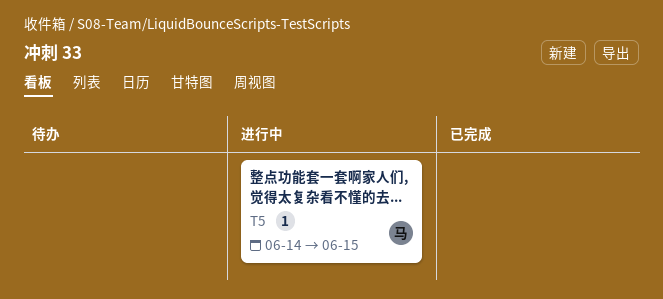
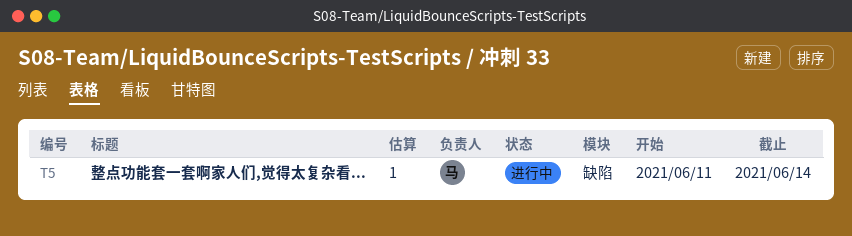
T5, start: Jun 14 -> Jun 11
T5, due: Jun 15 -> Jun 14

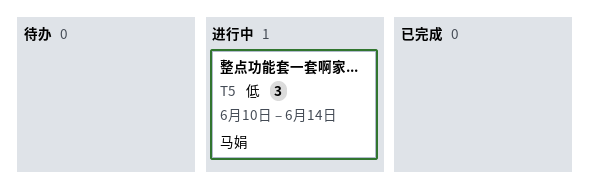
T5, estimate: 1 -> 3
T5, start: Jun 11 -> Jun 10

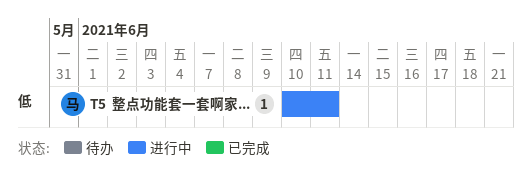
T5, estimate: 3 -> 1
T5, due: Jun 14 -> Jun 11

